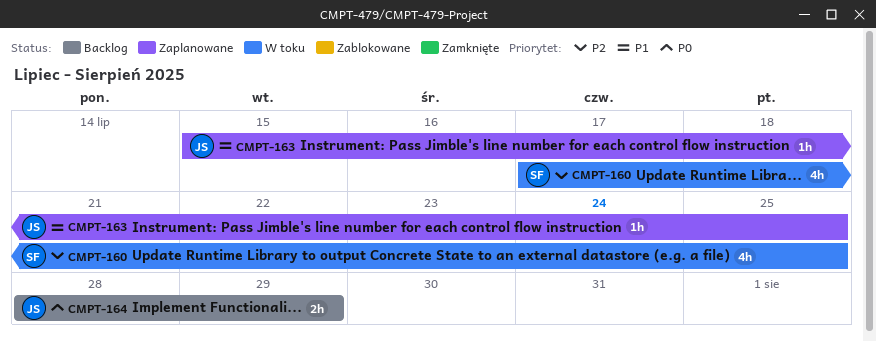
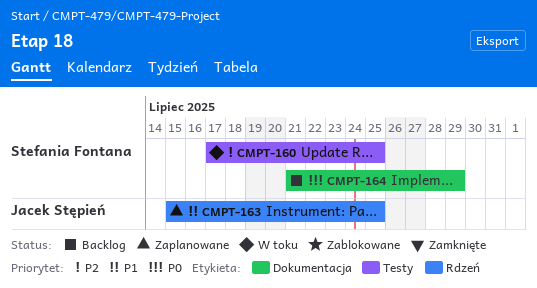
CMPT-164, owner: Jacek Stępień -> Stefania Fontana
CMPT-164, start: Jul 28 -> Jul 21

